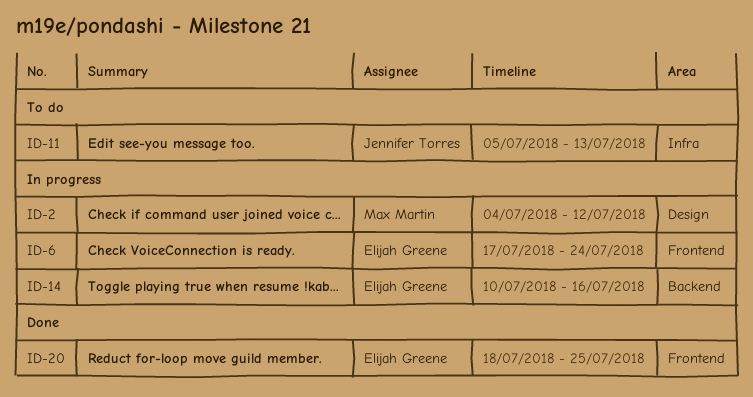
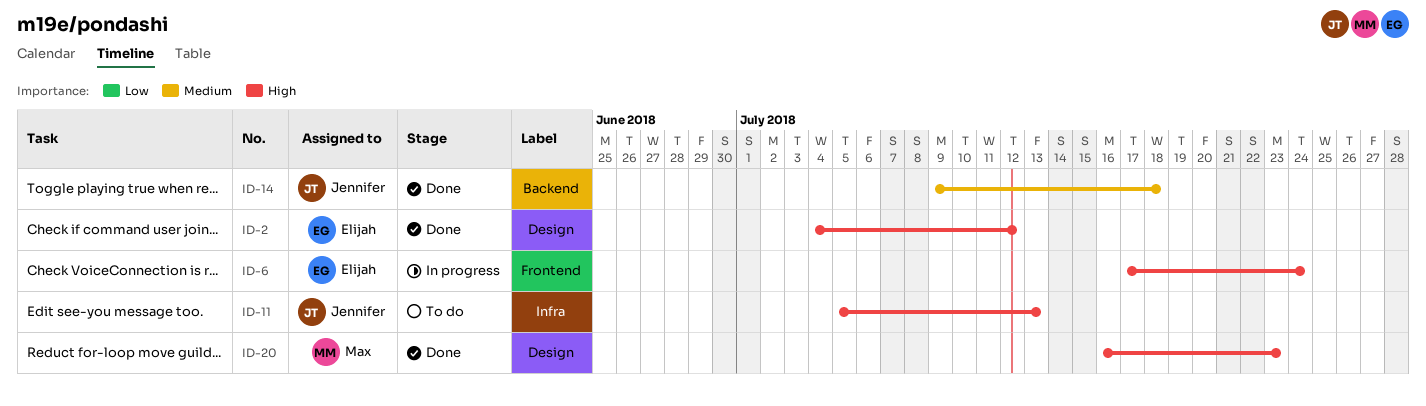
ID-2, status: In progress -> Done
ID-2, owner: Max Martin -> Elijah Greene
ID-14, status: In progress -> Done
ID-14, owner: Elijah Greene -> Jennifer Torres
ID-14, start: Jul 10 -> Jul 9
ID-14, due: Jul 16 -> Jul 18
ID-20, owner: Elijah Greene -> Max Martin
ID-20, label: Frontend -> Design
ID-20, start: Jul 18 -> Jul 16
ID-20, due: Jul 25 -> Jul 23

